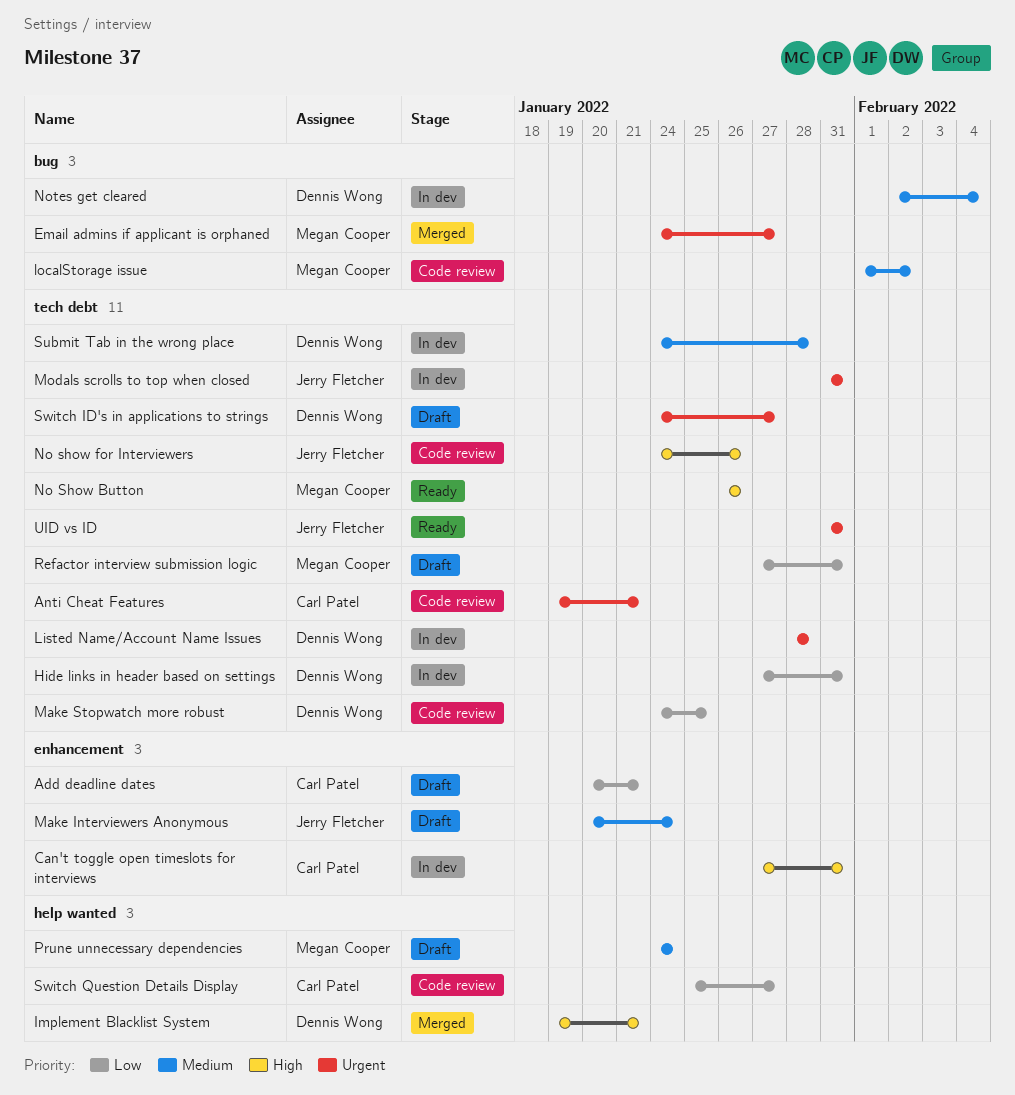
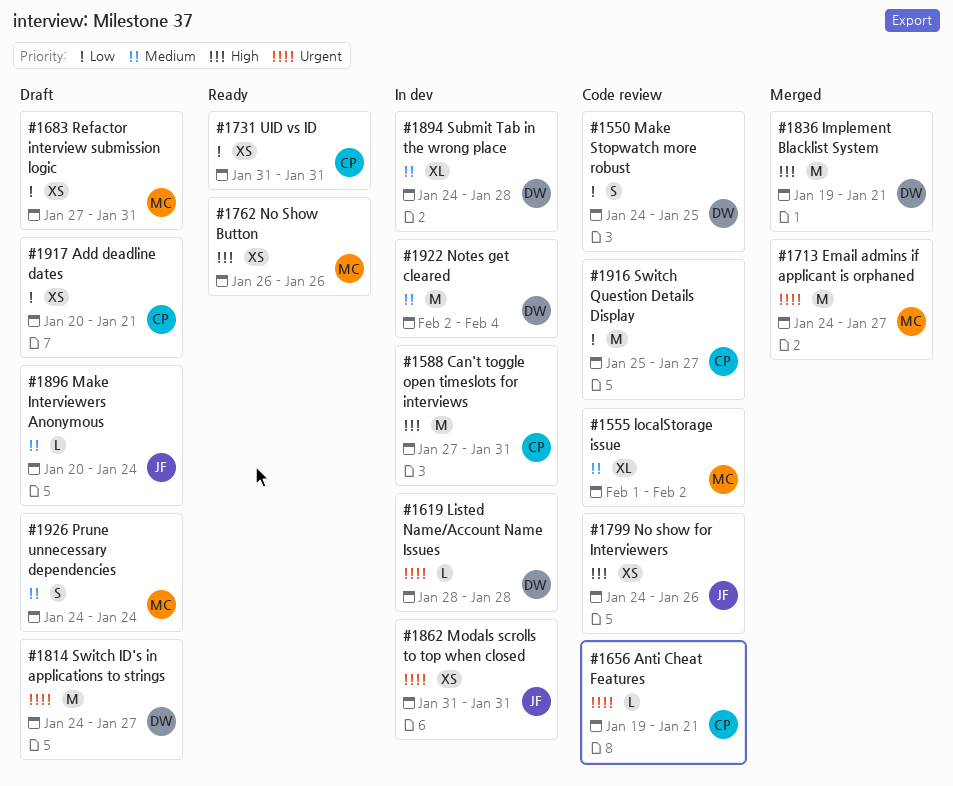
Hide links in header based on settings: present -> none
UID vs ID, owner: Jerry Fletcher -> Carl Patel
UID vs ID, priority: Urgent -> Low

